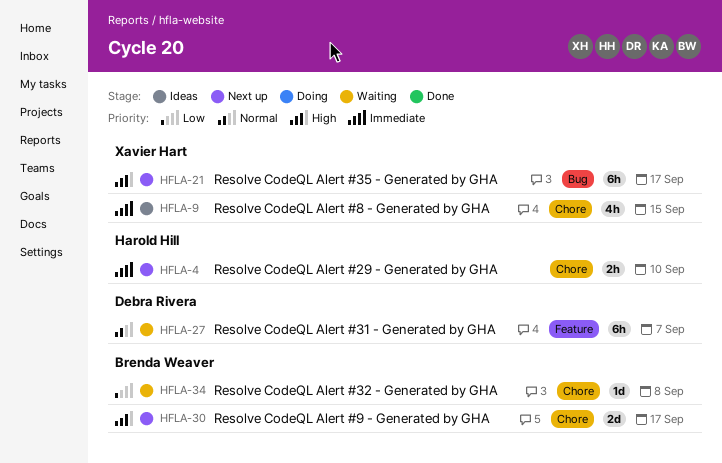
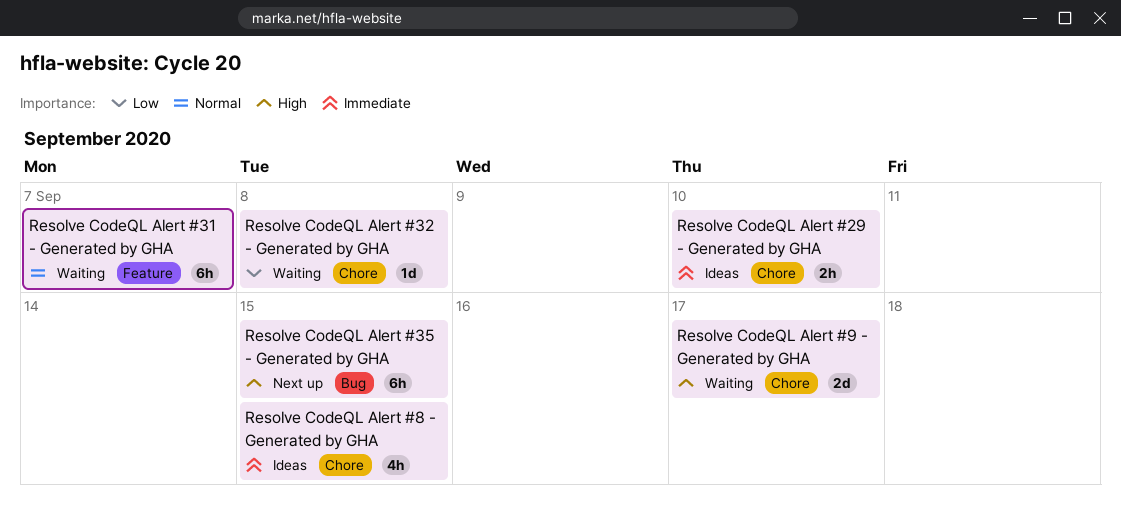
Resolve CodeQL Alert #29 - Generated by GHA, status: Next up -> Ideas
Resolve CodeQL Alert #35 - Generated by GHA, due: Sep 17 -> Sep 15
Resolve CodeQL Alert #9 - Generated by GHA, status: Next up -> Waiting

